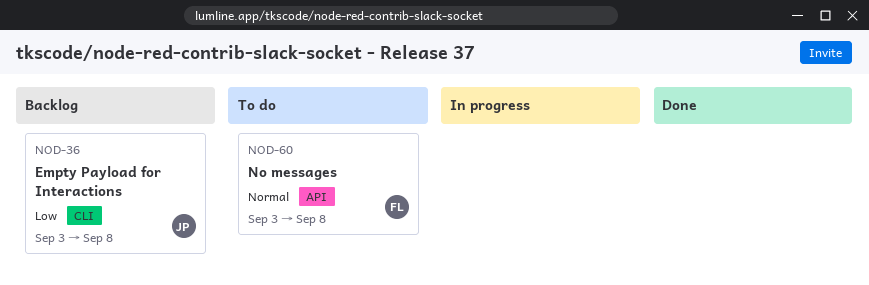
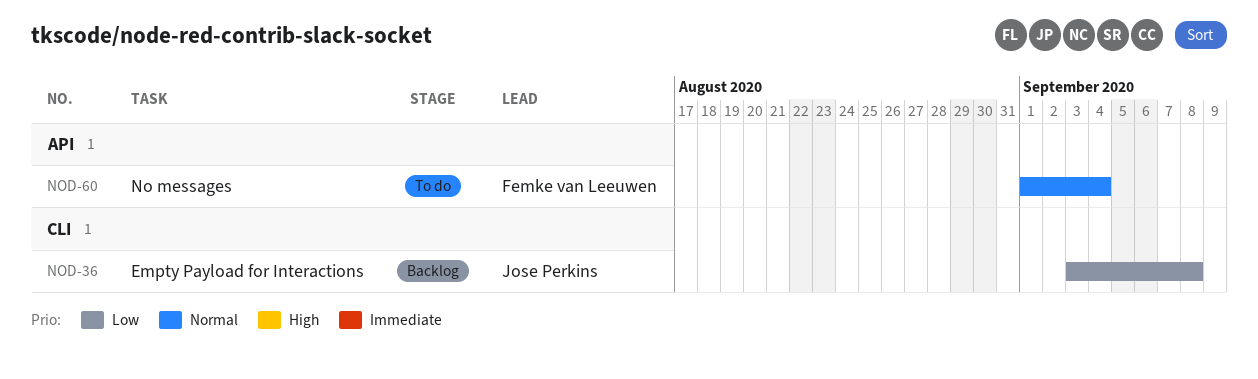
NOD-60, start: Sep 3 -> Sep 1
NOD-60, due: Sep 8 -> Sep 4

